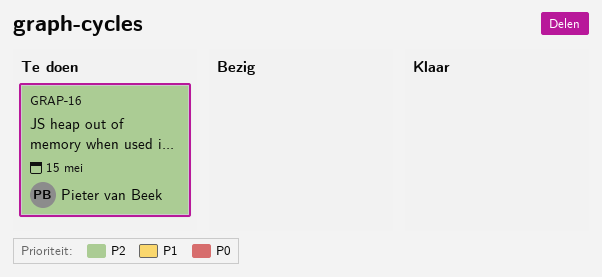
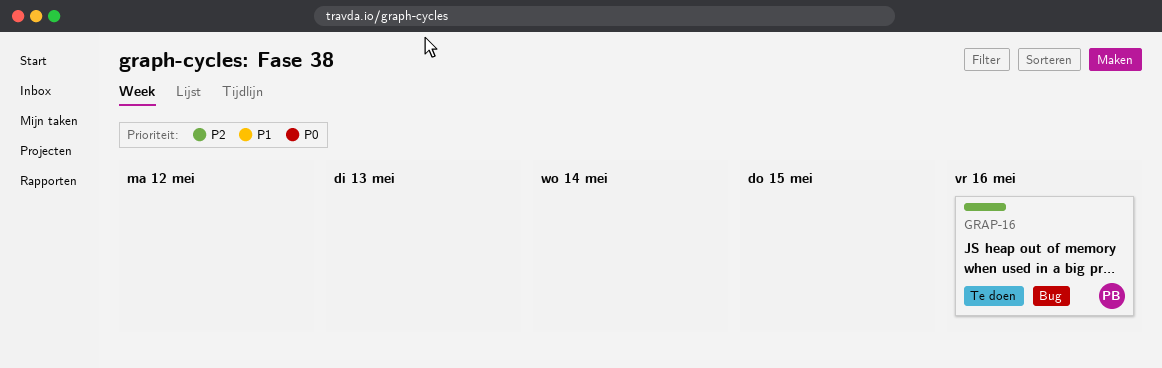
GRAP-16, due: May 15 -> May 16

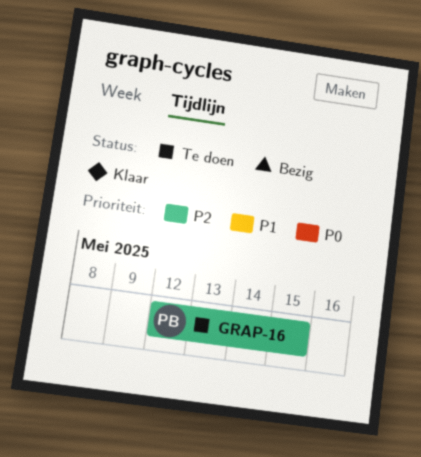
GRAP-16, due: May 16 -> May 15

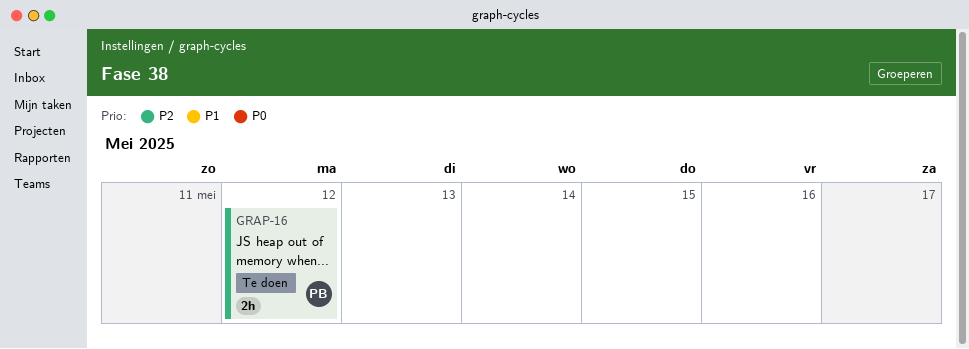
GRAP-16, due: May 15 -> May 12

